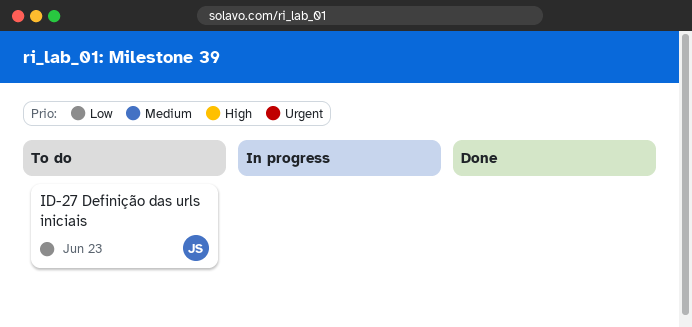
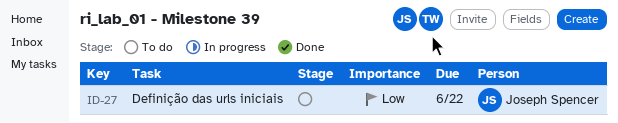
ID-27, due: Jun 23 -> Jun 22

